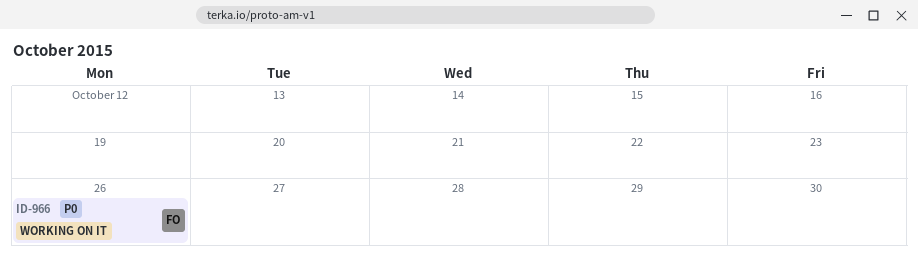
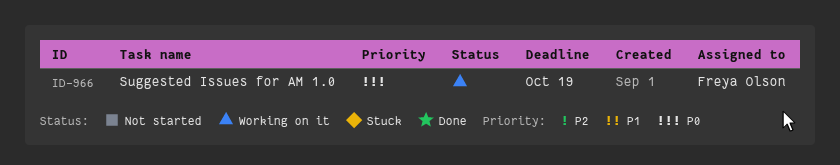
ID-966, due: Oct 26 -> Oct 19

